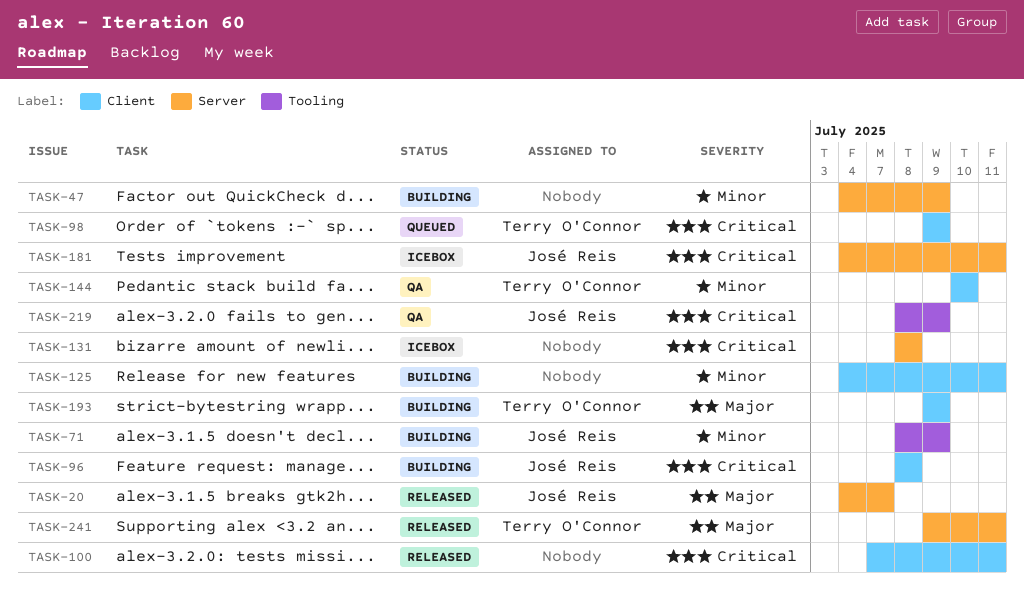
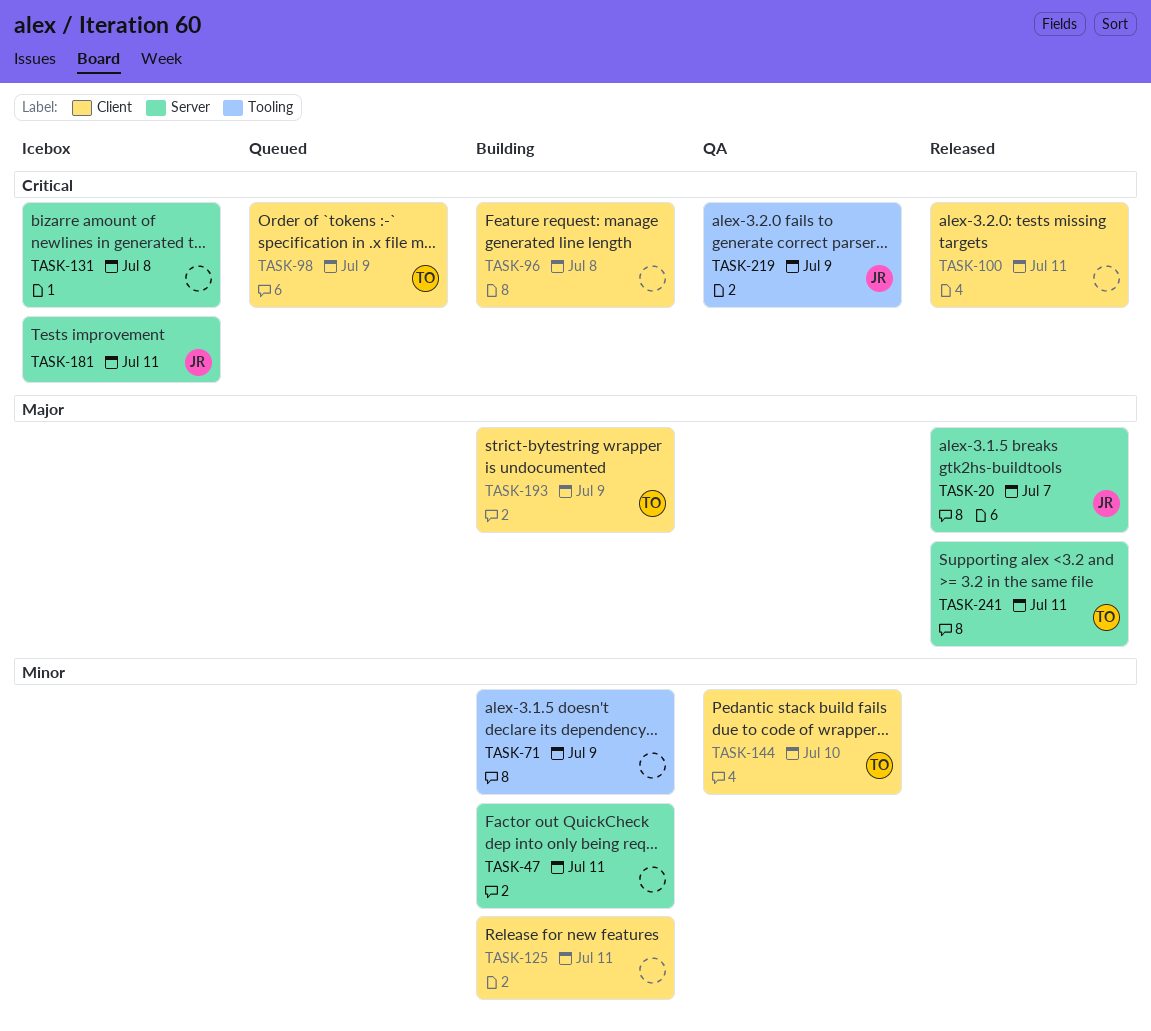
TASK-47, due: Jul 9 -> Jul 11
TASK-71, owner: José Reis -> none
TASK-96, owner: José Reis -> none

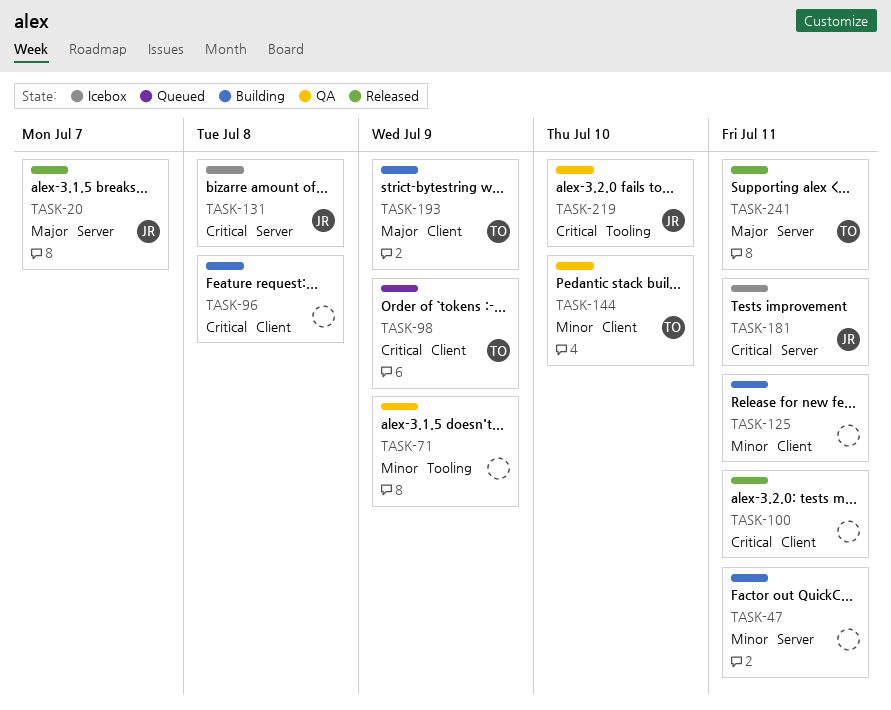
TASK-71, status: Building -> QA
TASK-131, owner: none -> JR
TASK-219, due: Jul 9 -> Jul 10

